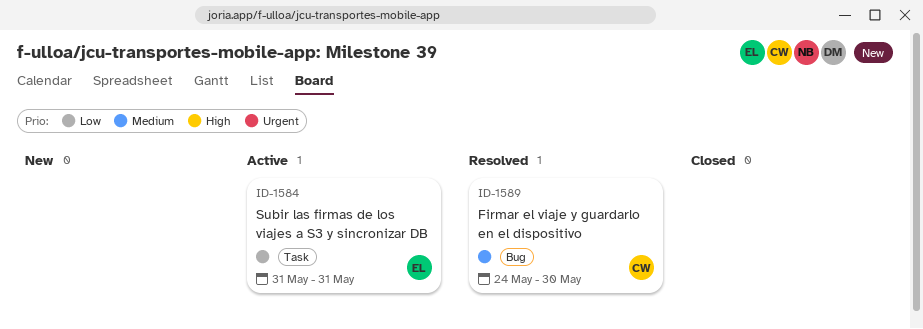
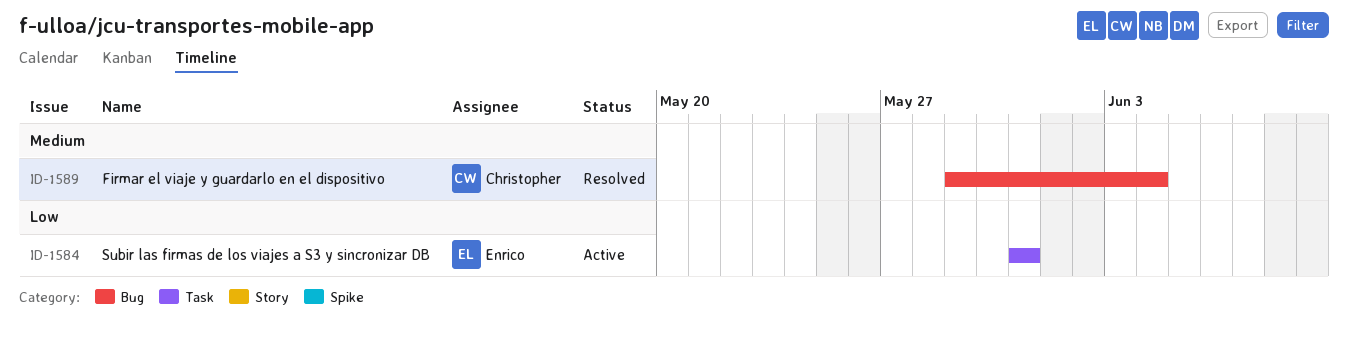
ID-1589, start: May 24 -> May 29
ID-1589, due: May 30 -> Jun 4

